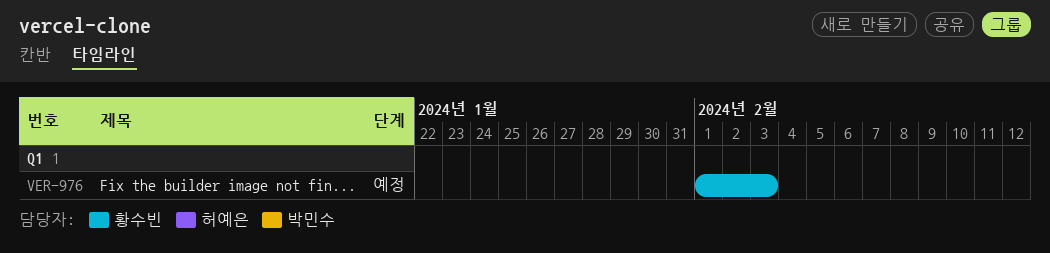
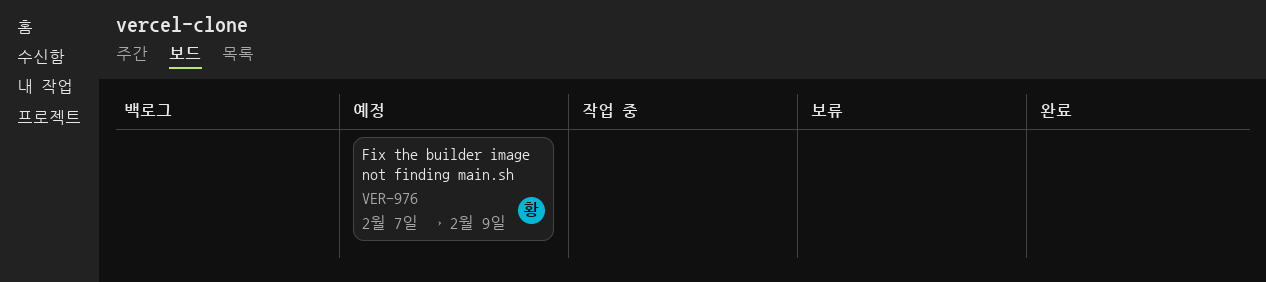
VER-976, start: Feb 1 -> Feb 7
VER-976, due: Feb 3 -> Feb 9

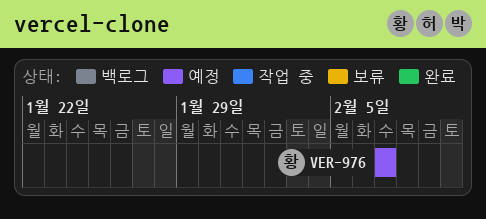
VER-976, due: Feb 9 -> Feb 7

